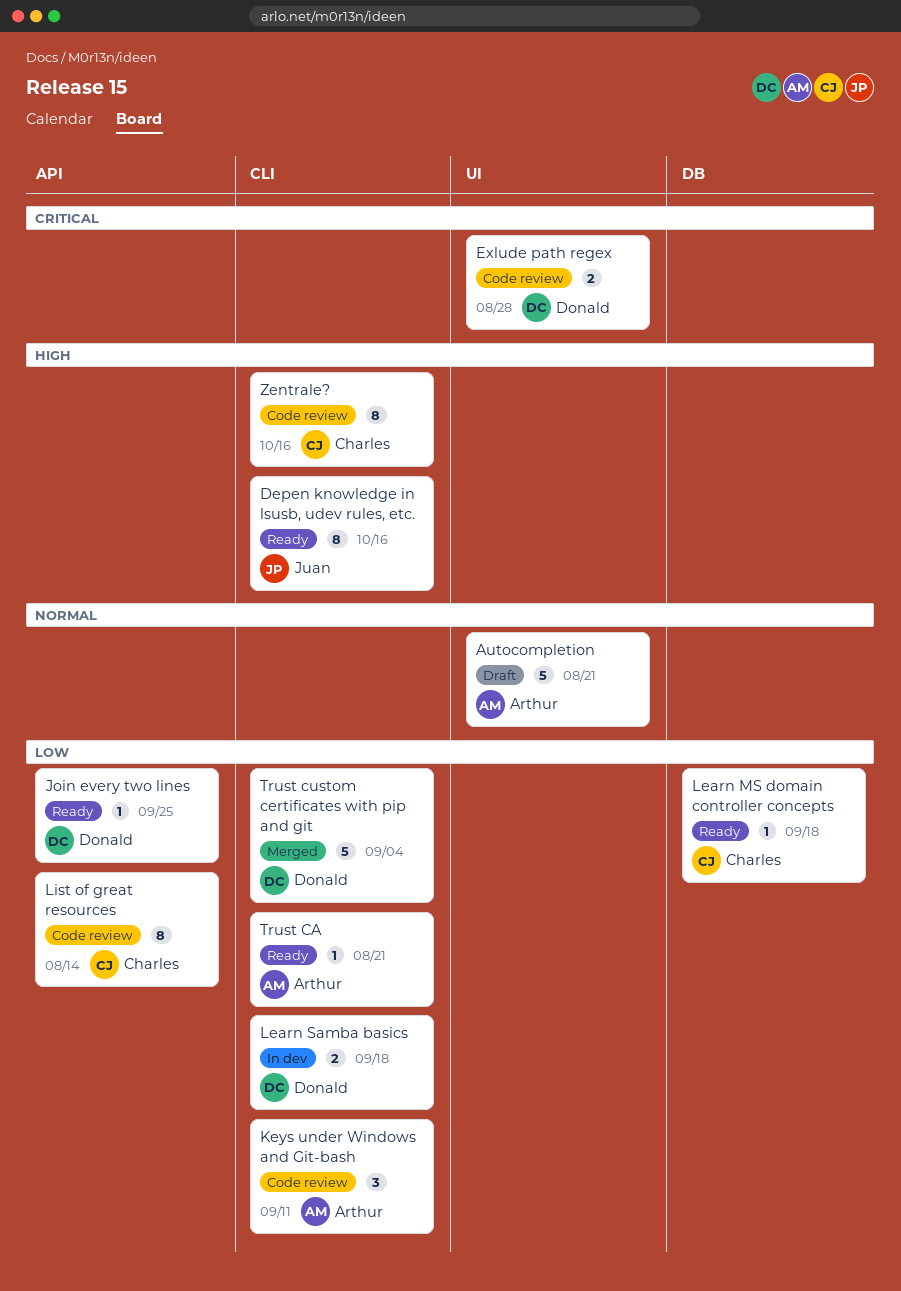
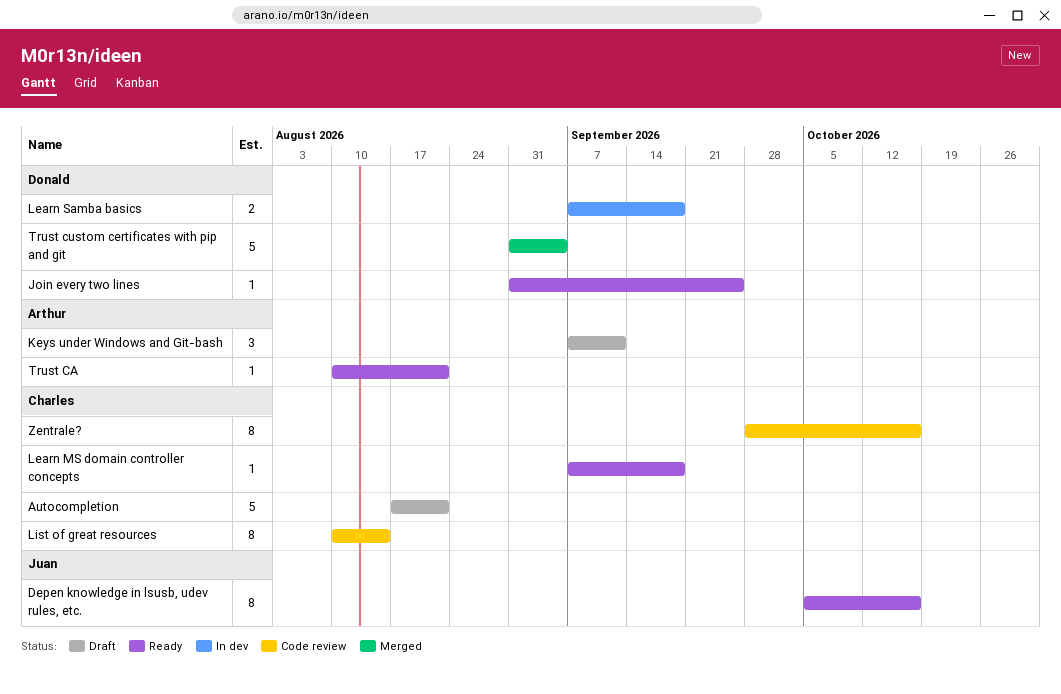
Autocompletion, owner: Arthur -> Charles
Exlude path regex: present -> none
Keys under Windows and Git-bash, status: Code review -> Draft

